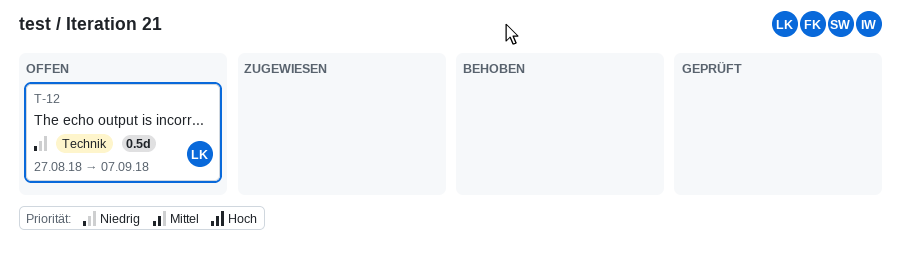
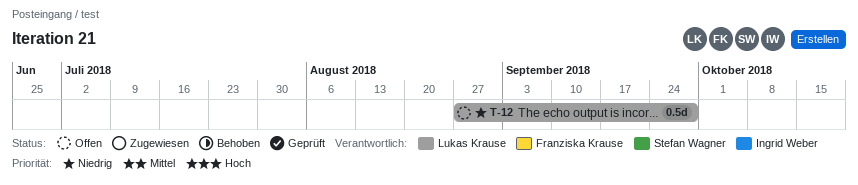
T-12, due: Sep 7 -> Sep 28

